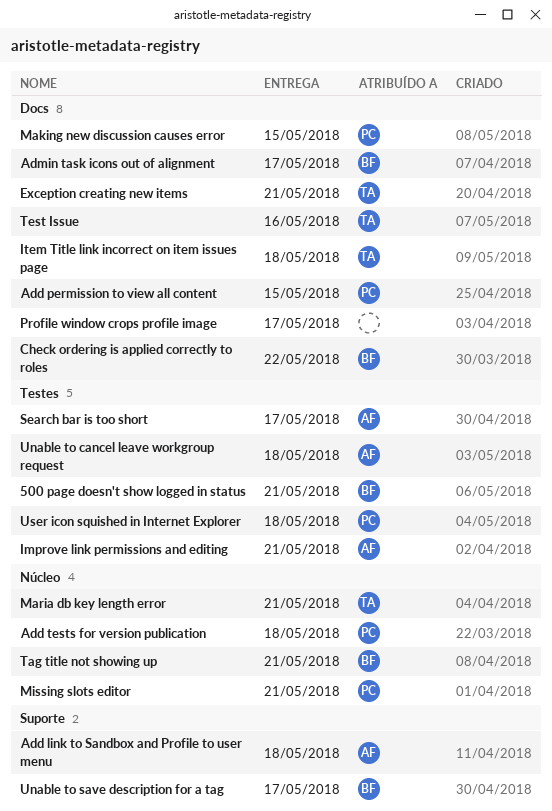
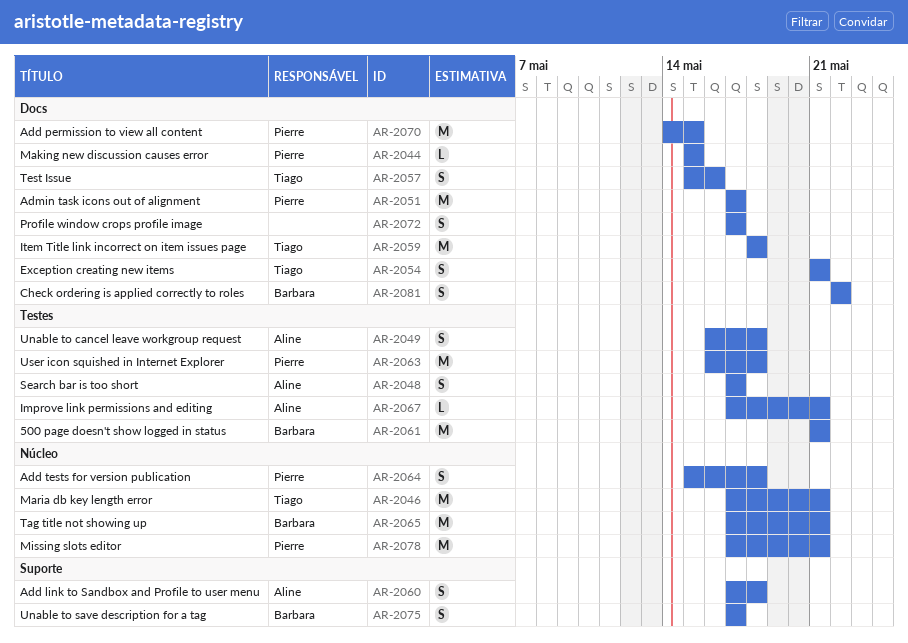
Admin task icons out of alignment, owner: Barbara -> Pierre

